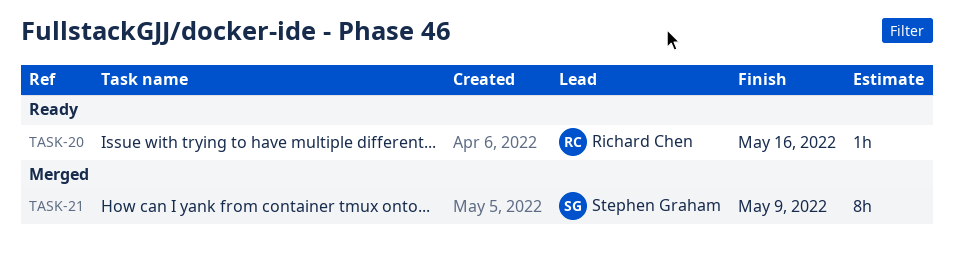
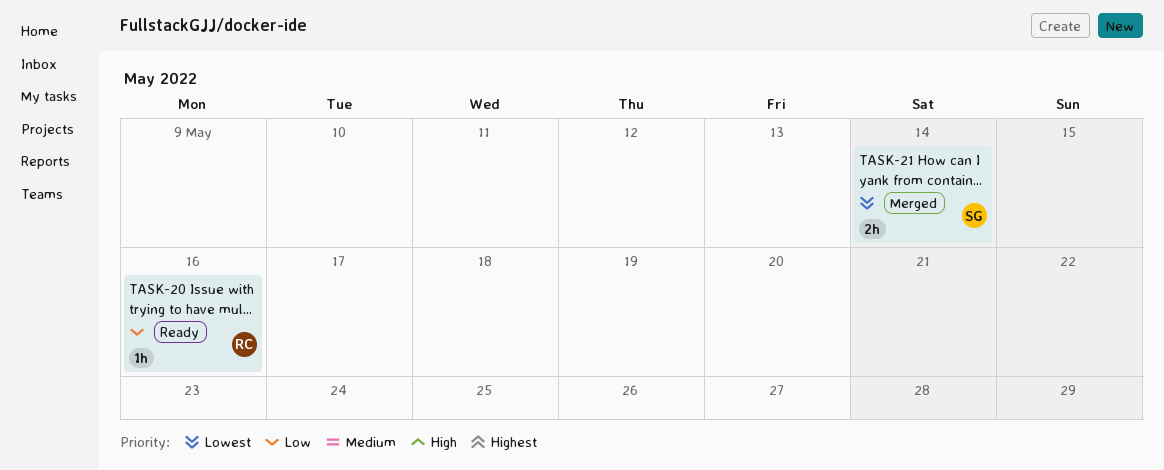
TASK-21, estimate: 8h -> 2h
TASK-21, due: May 9 -> May 14

